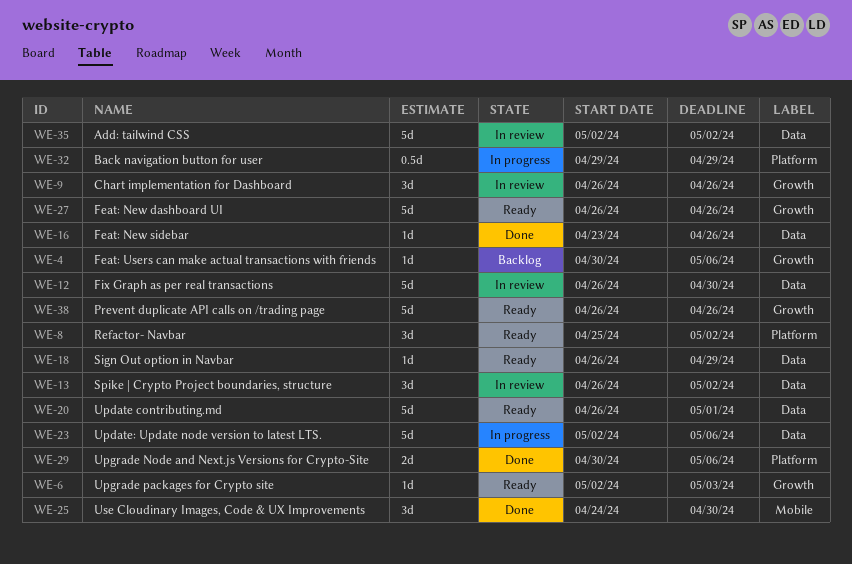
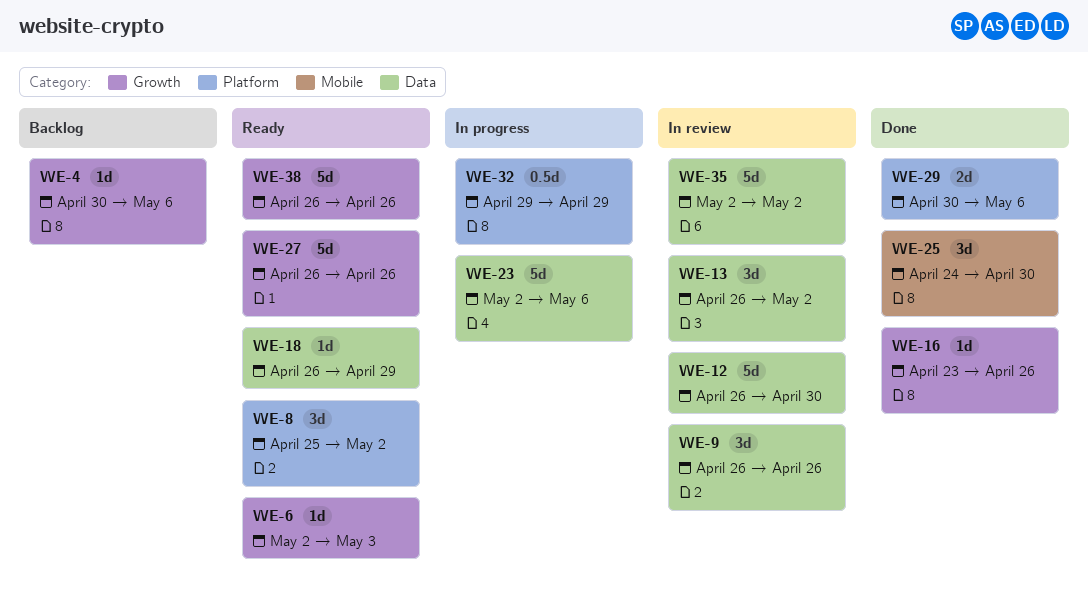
WE-9, label: Growth -> Data
WE-16, label: Data -> Growth
WE-20: present -> none

